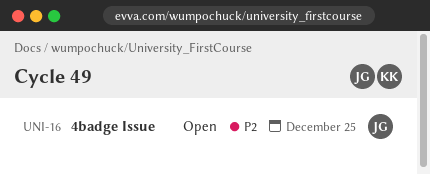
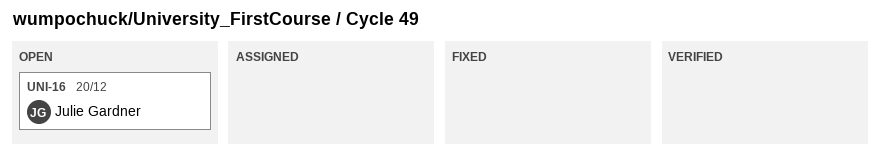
UNI-16, due: Dec 25 -> Dec 20

